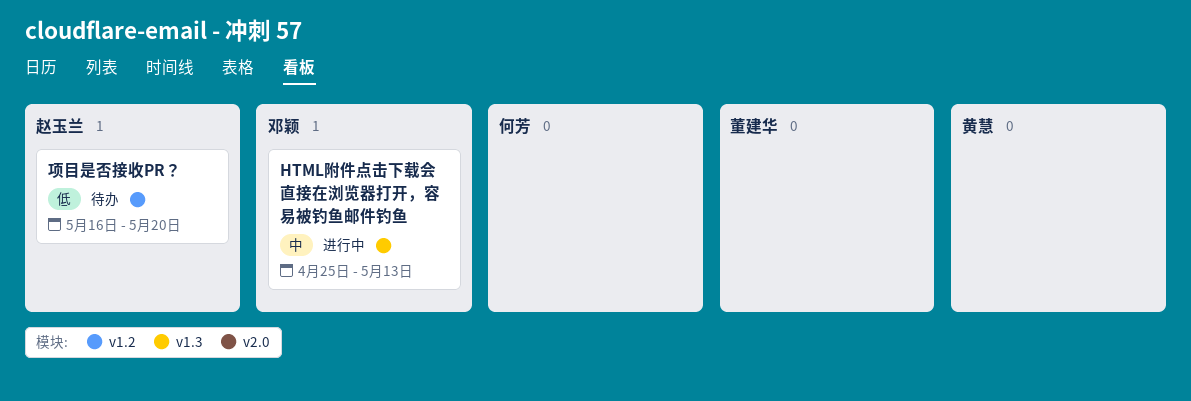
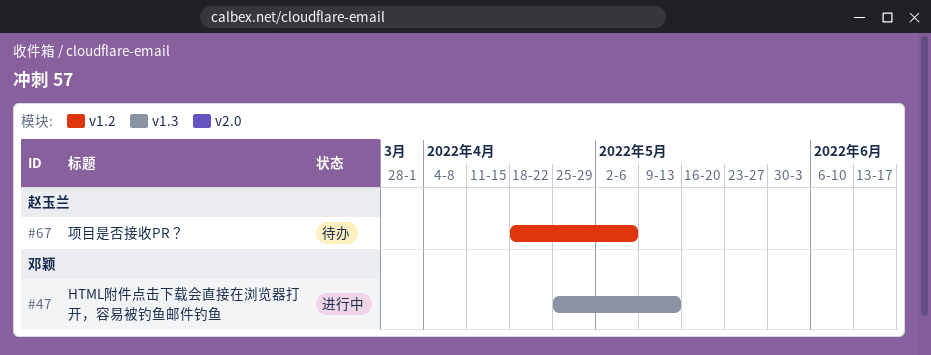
项目是否接收PR？, start: May 16 -> Apr 18
项目是否接收PR？, due: May 20 -> May 6

